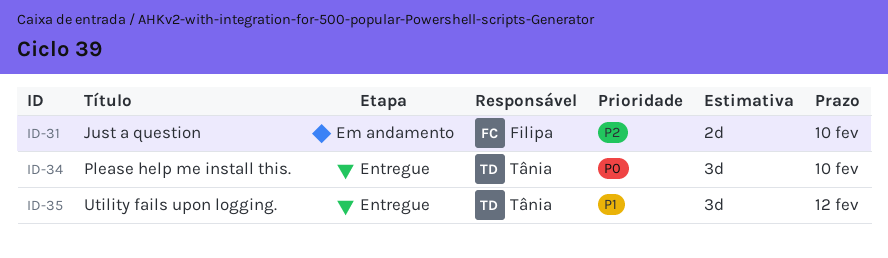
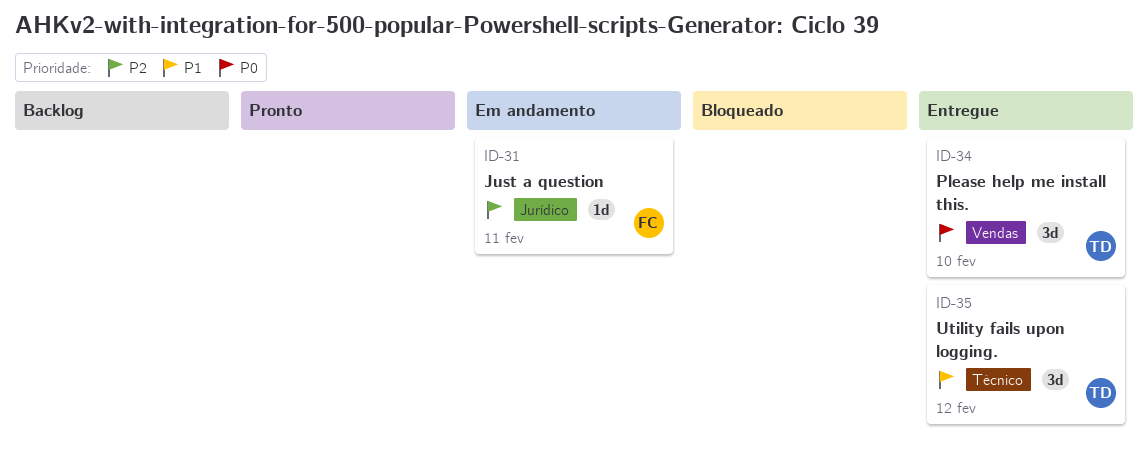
ID-31, estimate: 2d -> 1d
ID-31, due: Feb 10 -> Feb 11

